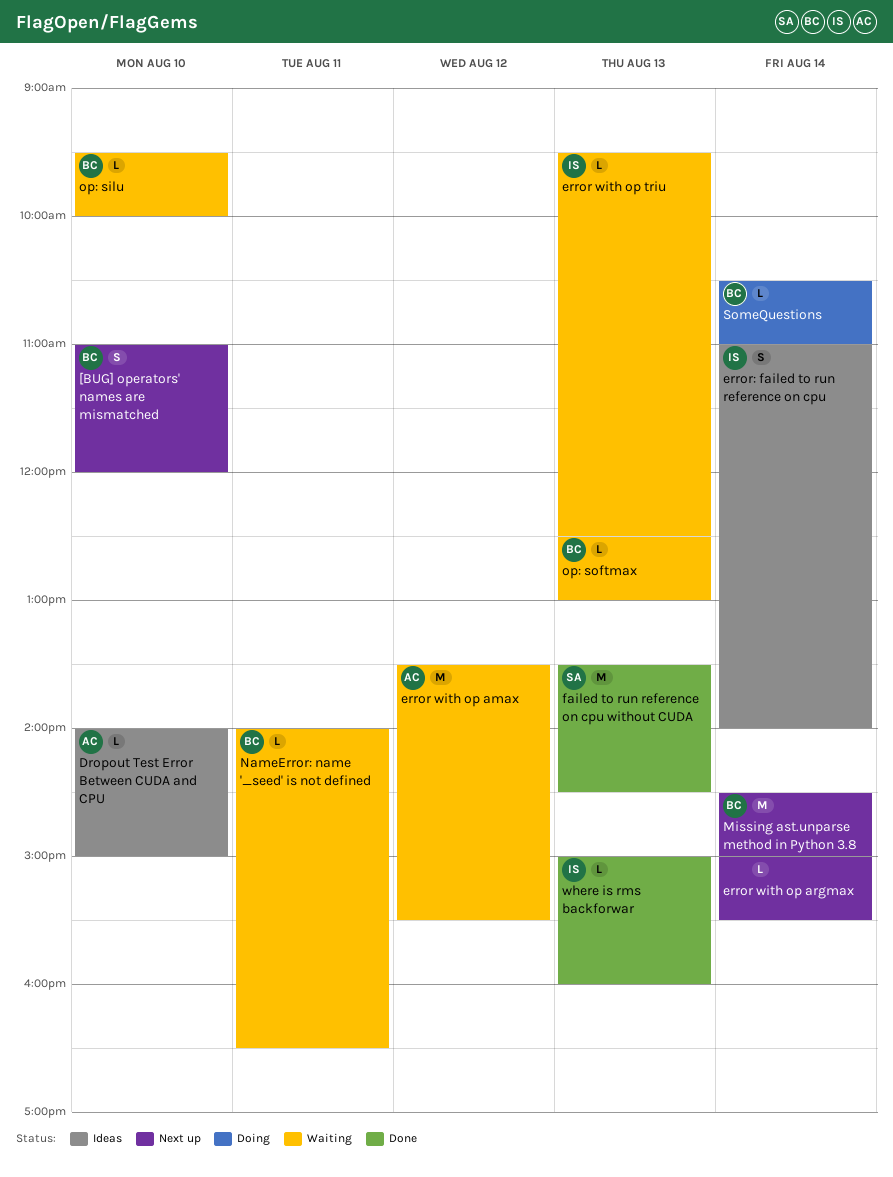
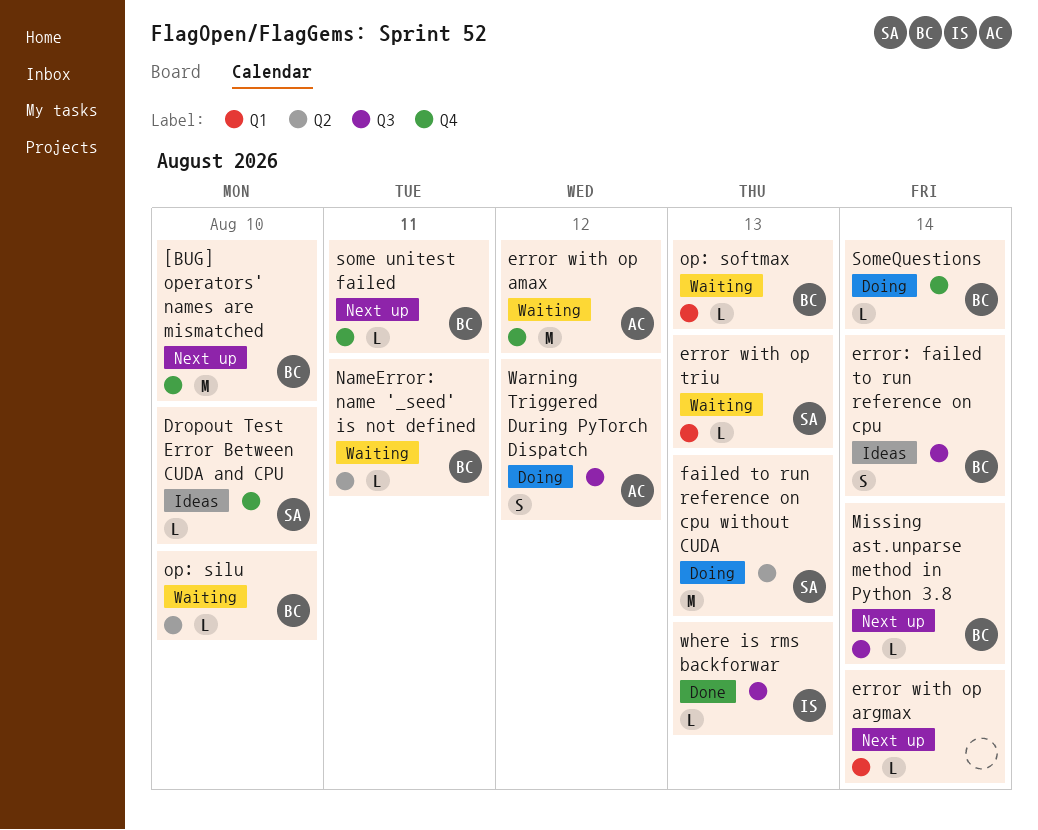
[BUG] operators' names are mismatched, estimate: S -> M
Dropout Test Error Between CUDA and CPU, owner: AC -> SA
error with op triu, owner: IS -> SA
error: failed to run reference on cpu, owner: IS -> BC
failed to run reference on cpu without CUDA, status: Done -> Doing
Missing ast.unparse method in Python 3.8, estimate: M -> L
some unitest failed: none -> present
Warning Triggered During PyTorch Dispatch: none -> present

